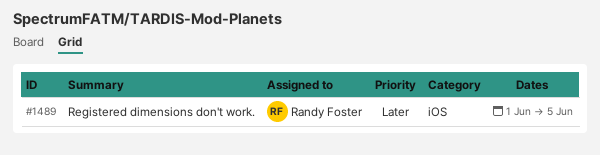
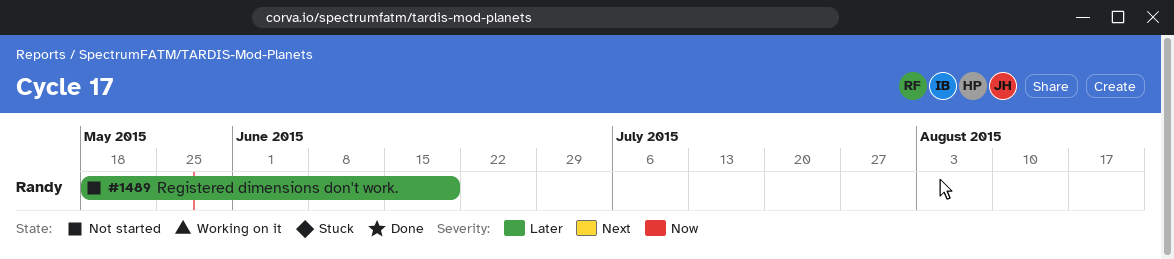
#1489, start: Jun 1 -> May 18
#1489, due: Jun 5 -> Jun 19

